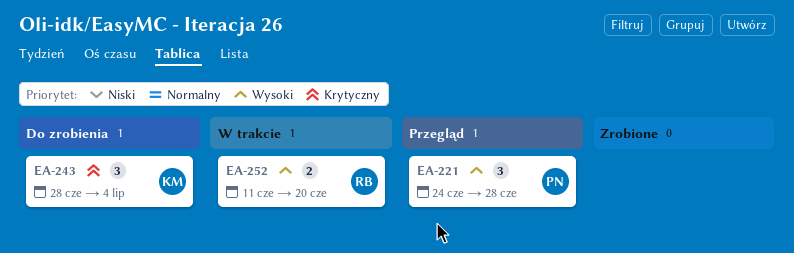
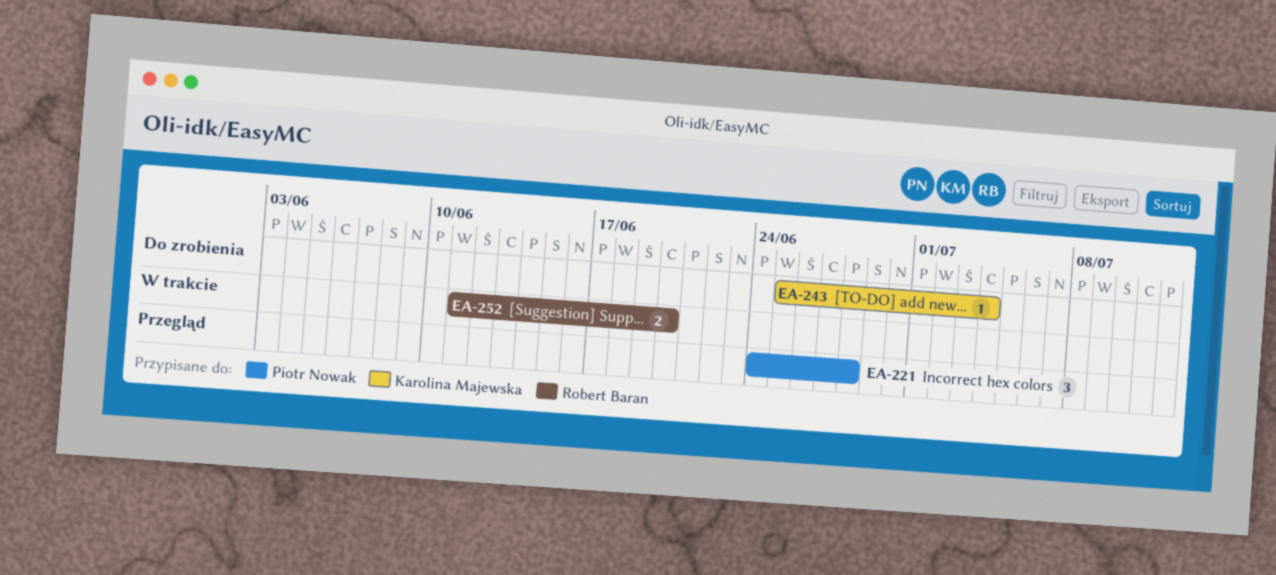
EA-243, estimate: 3 -> 1
EA-243, start: Jun 28 -> Jun 25

